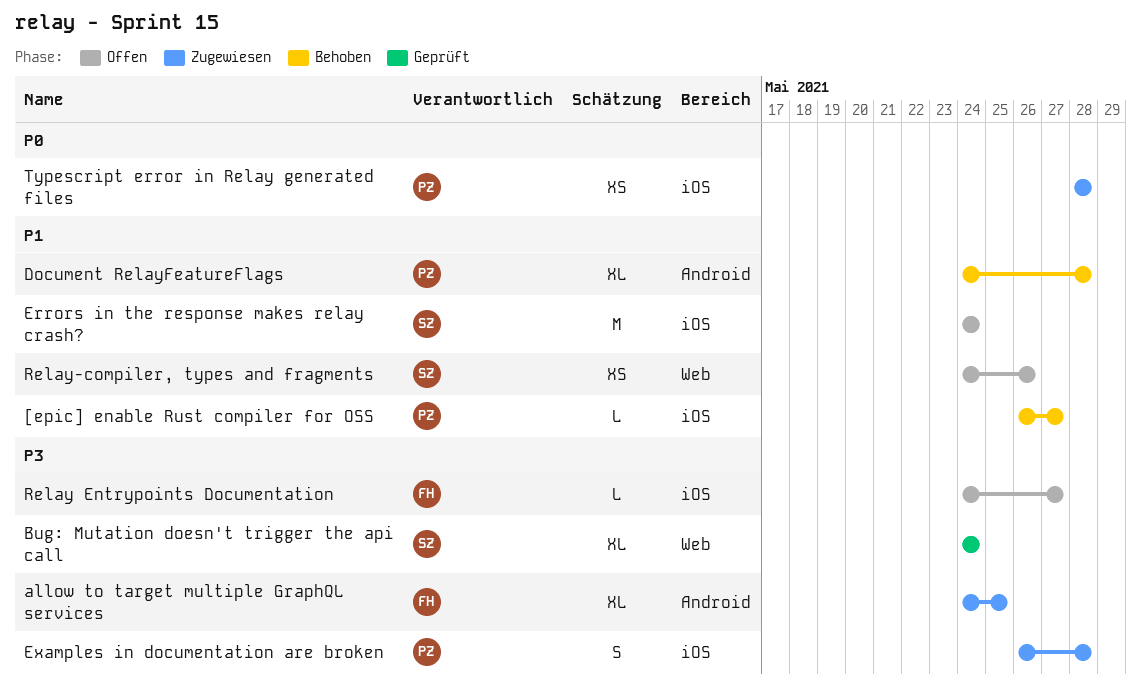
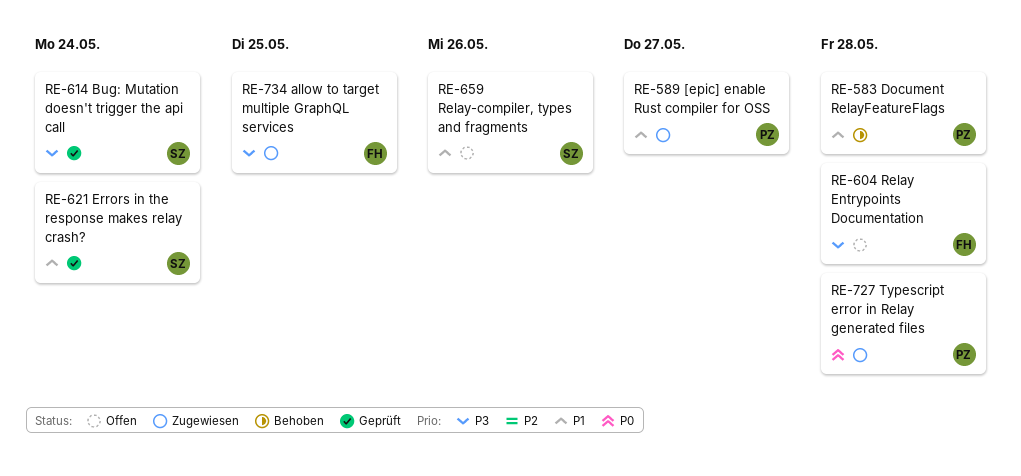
[epic] enable Rust compiler for OSS, status: Behoben -> Zugewiesen
Errors in the response makes relay crash?, status: Offen -> Geprüft
Examples in documentation are broken: present -> none
Relay Entrypoints Documentation, due: May 27 -> May 28

